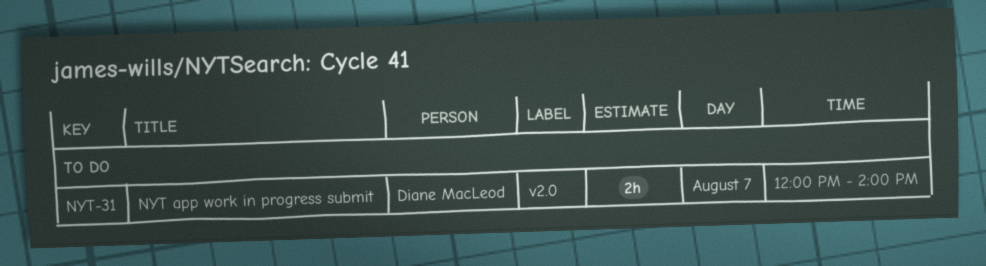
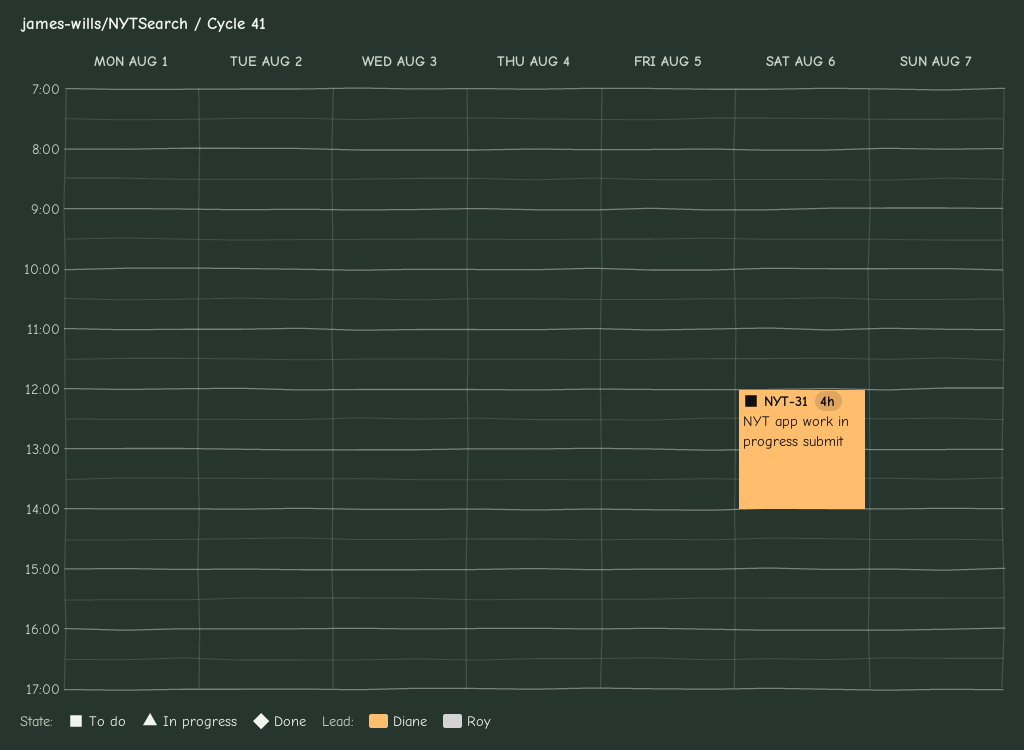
NYT-31, estimate: 2h -> 4h
NYT-31, day: Aug 7 -> Aug 6

